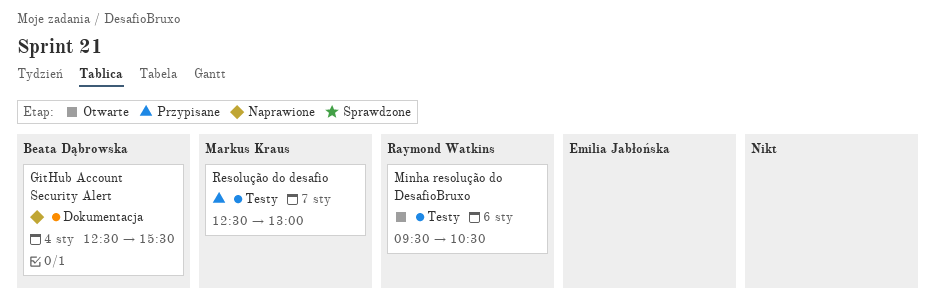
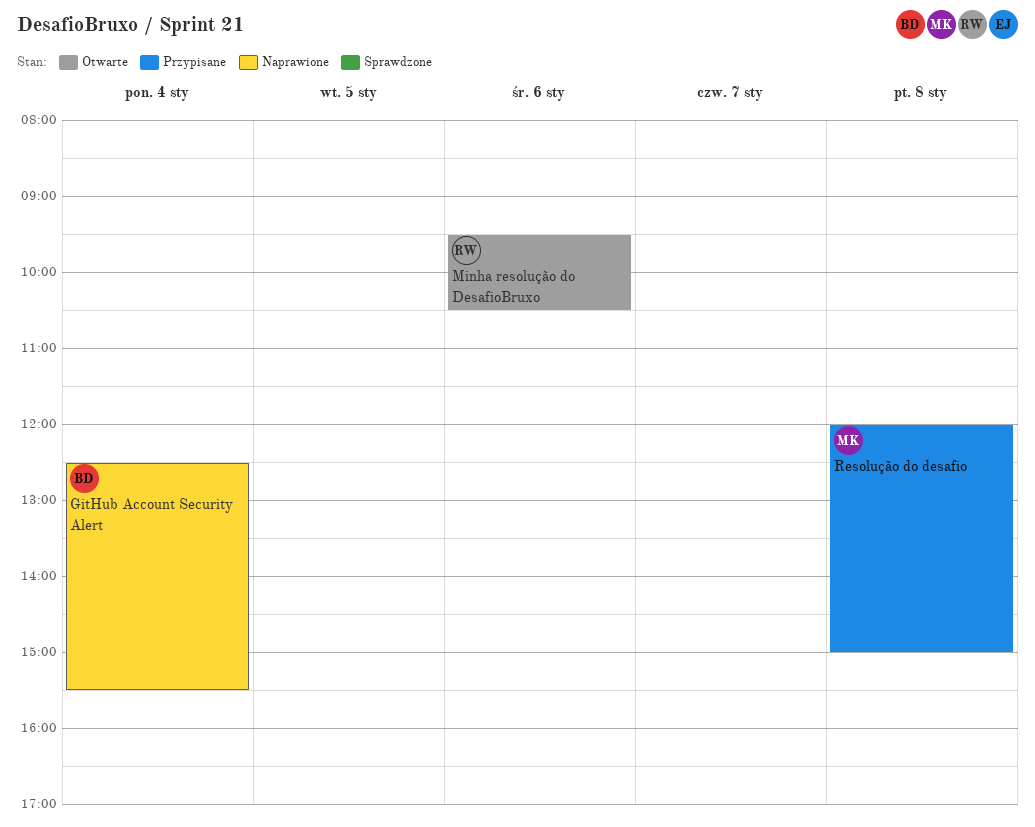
Resolução do desafio, day: Jan 7 -> Jan 8
Resolução do desafio, begins: 12:30 -> 12:00
Resolução do desafio, ends: 13:00 -> 15:00

